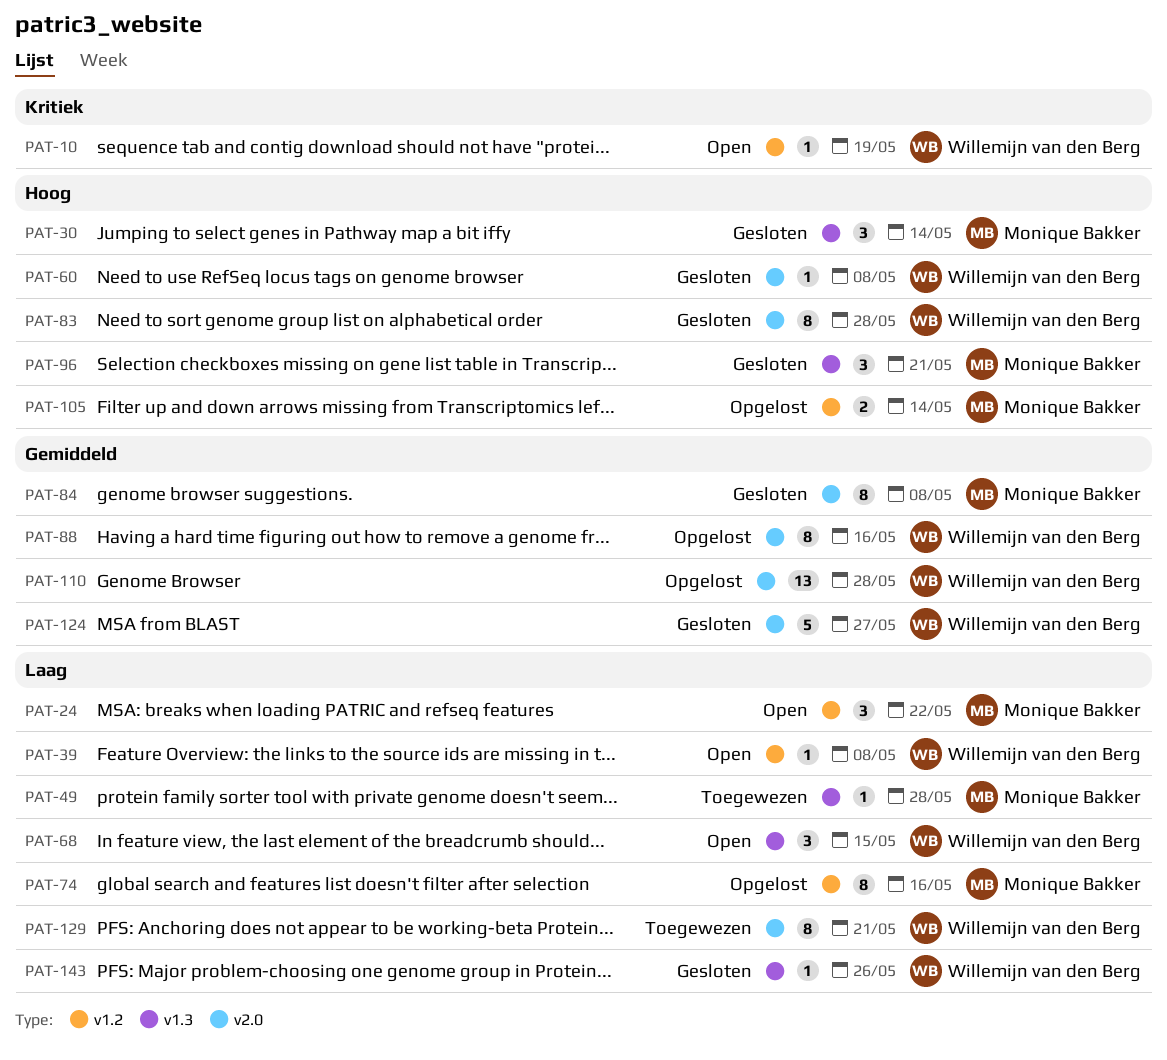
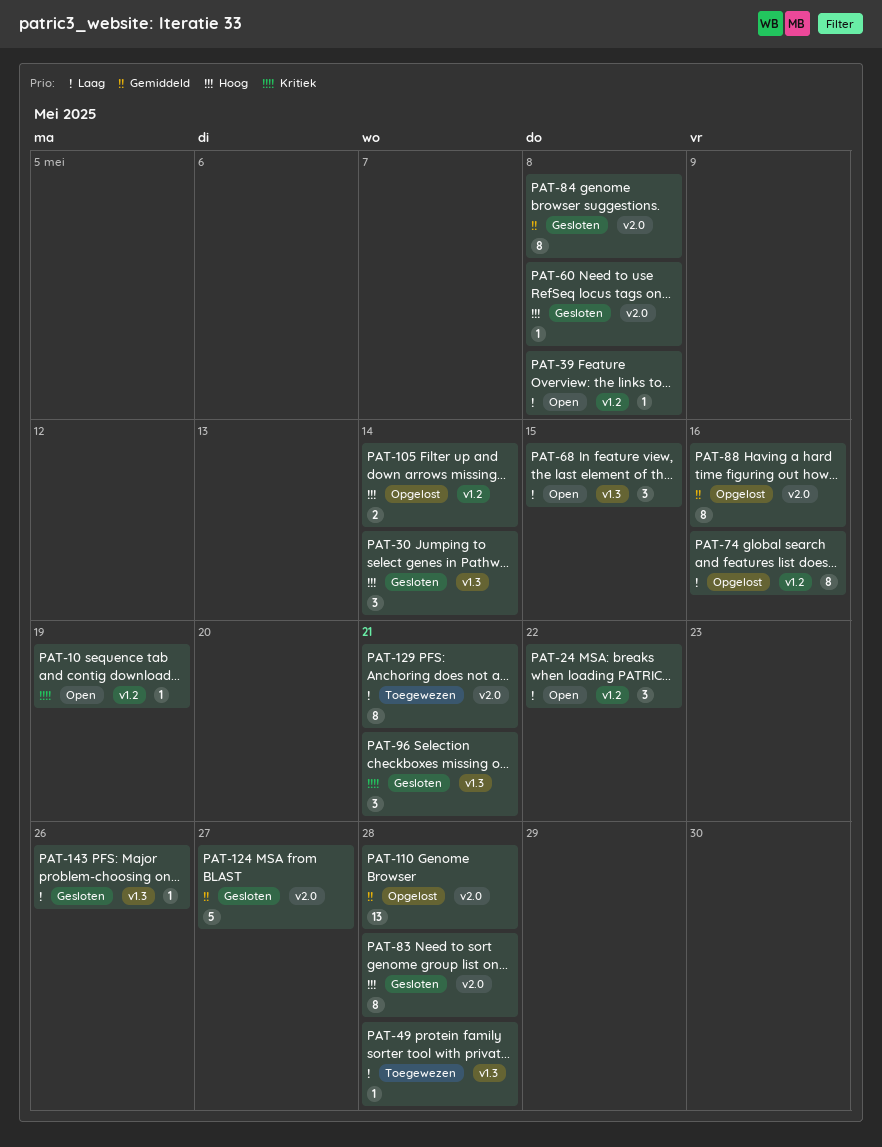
PAT-96, priority: Hoog -> Kritiek

